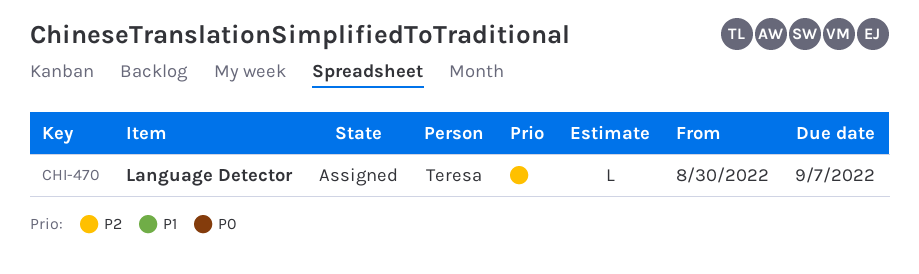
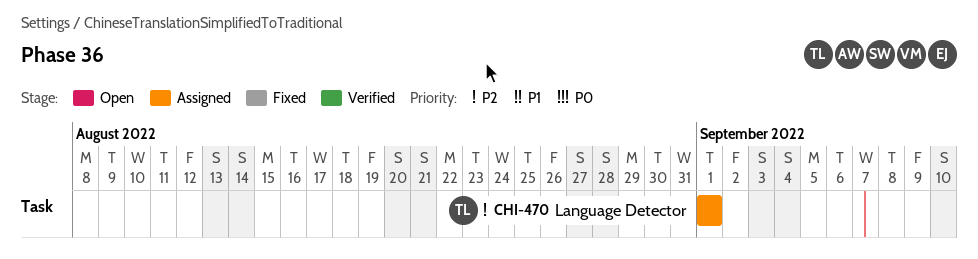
CHI-470, start: Aug 30 -> Sep 1
CHI-470, due: Sep 7 -> Sep 1

